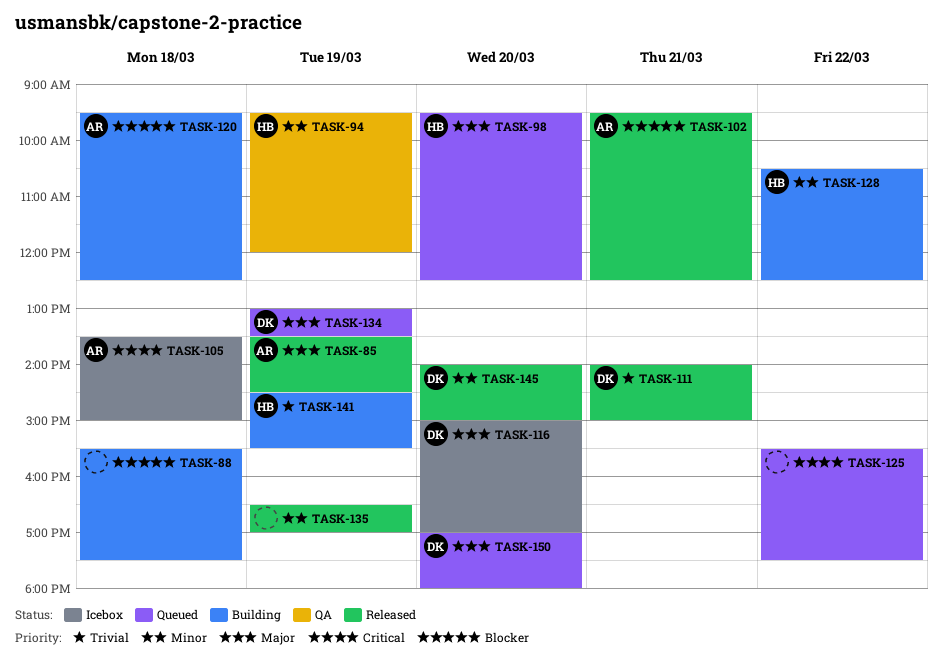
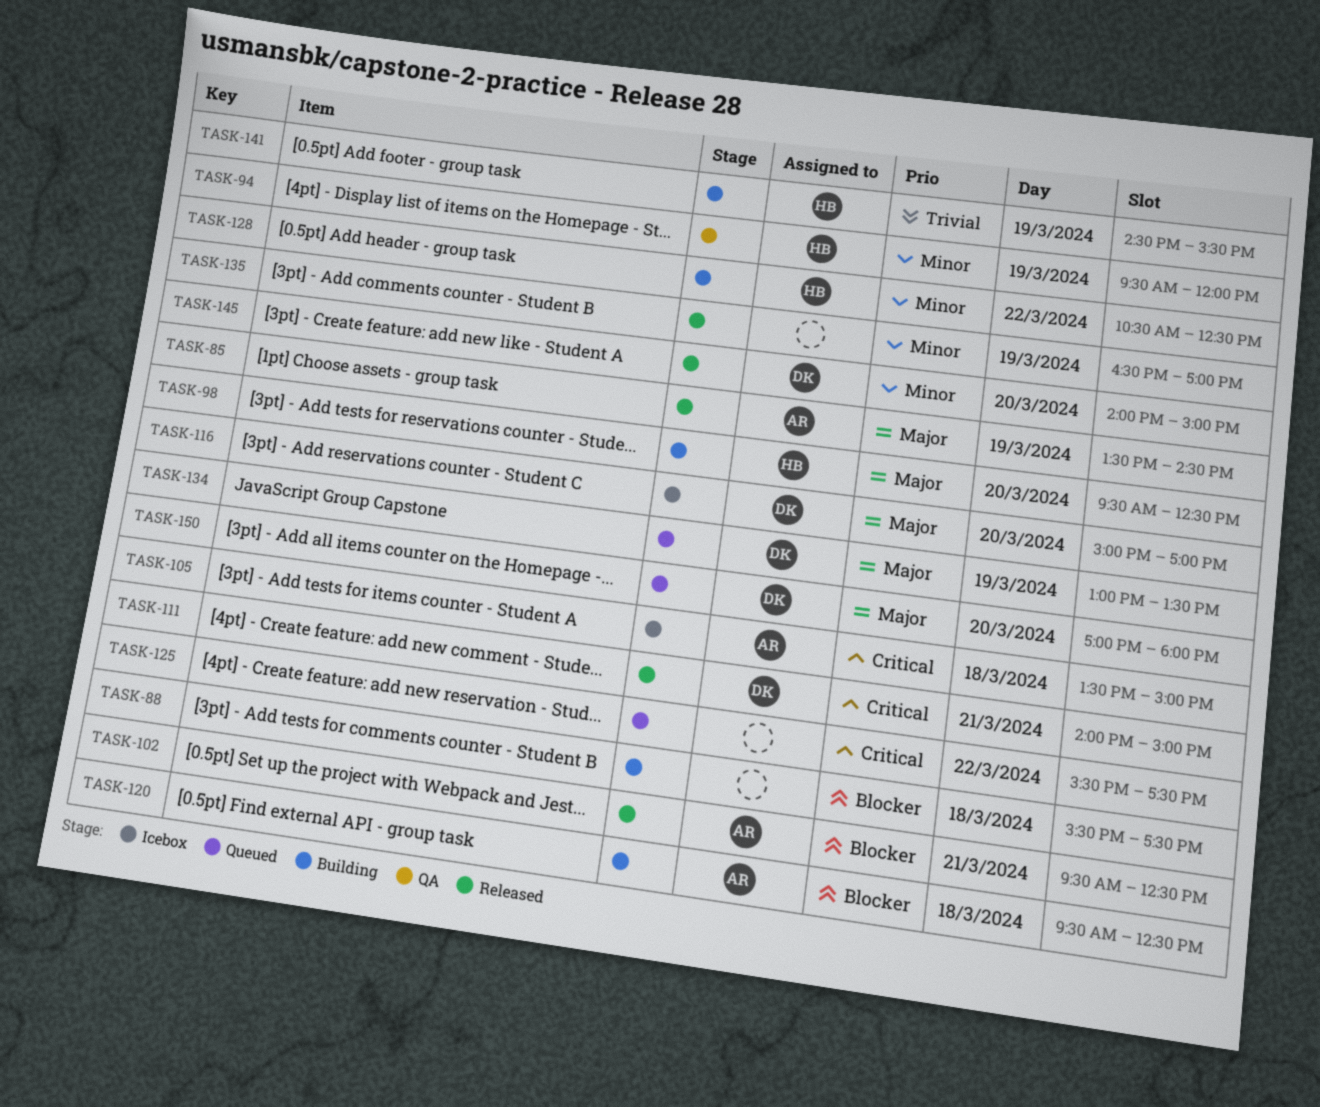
TASK-98, status: Queued -> Building
TASK-111, priority: Trivial -> Critical

